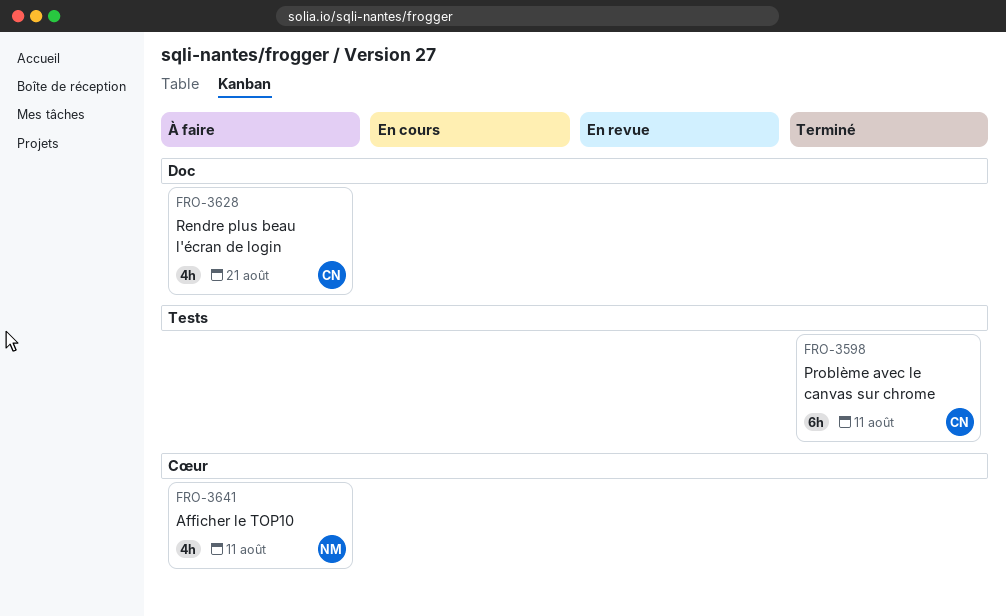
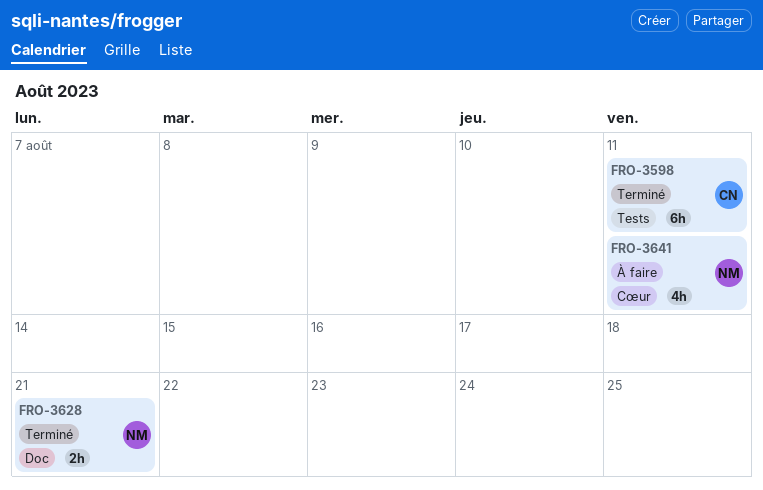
FRO-3628, status: À faire -> Terminé
FRO-3628, owner: CN -> NM
FRO-3628, estimate: 4h -> 2h

